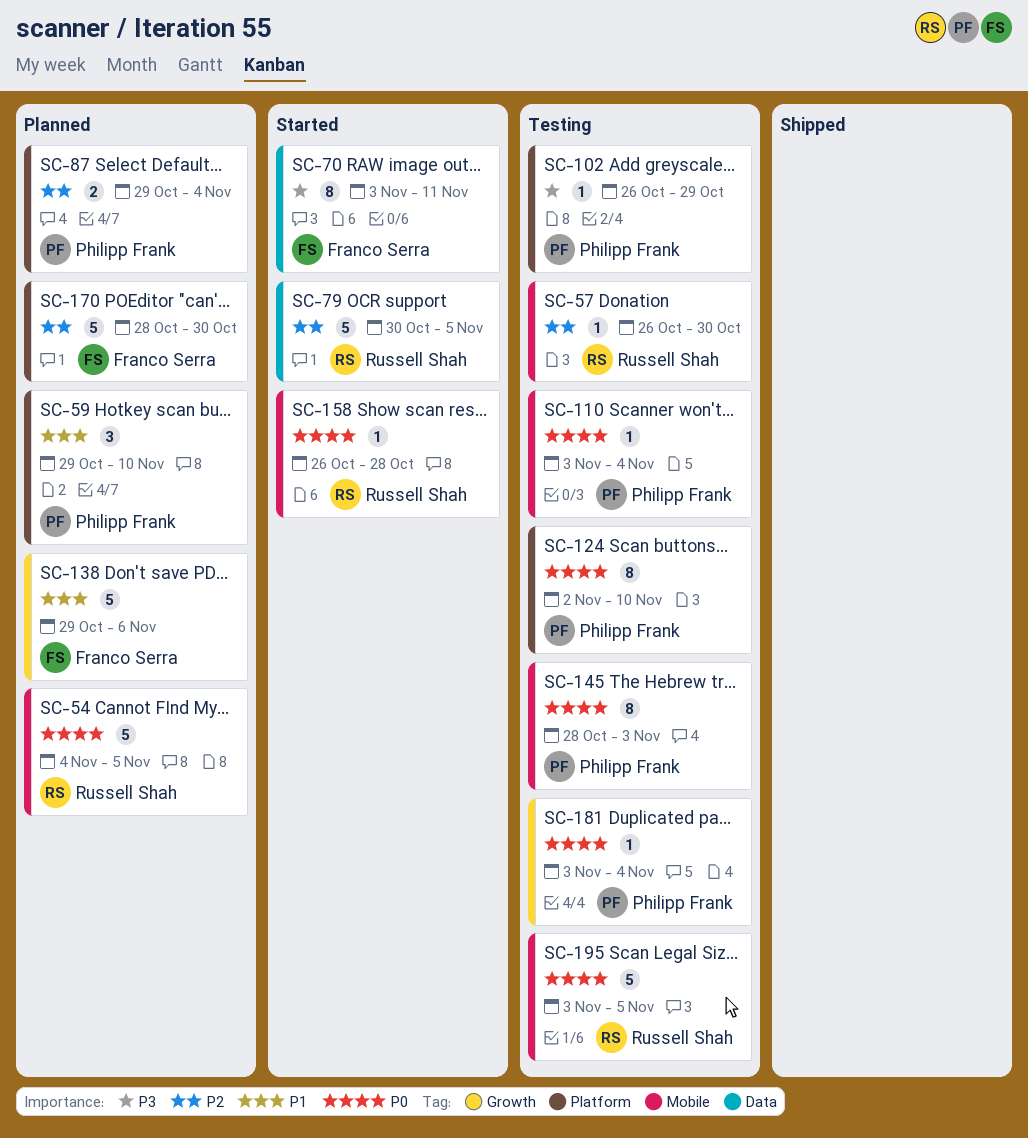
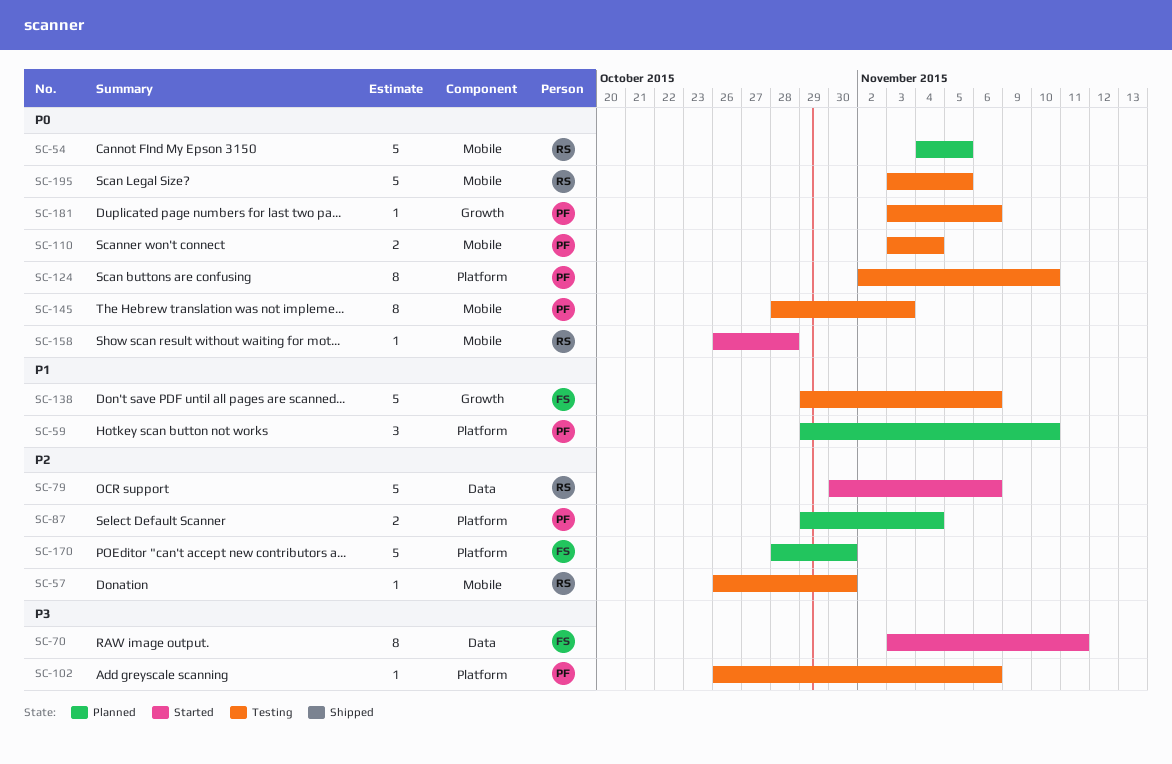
SC-79, due: Nov 5 -> Nov 6
SC-102, due: Oct 29 -> Nov 6
SC-110, estimate: 1 -> 2
SC-138, status: Planned -> Testing
SC-181, due: Nov 4 -> Nov 6

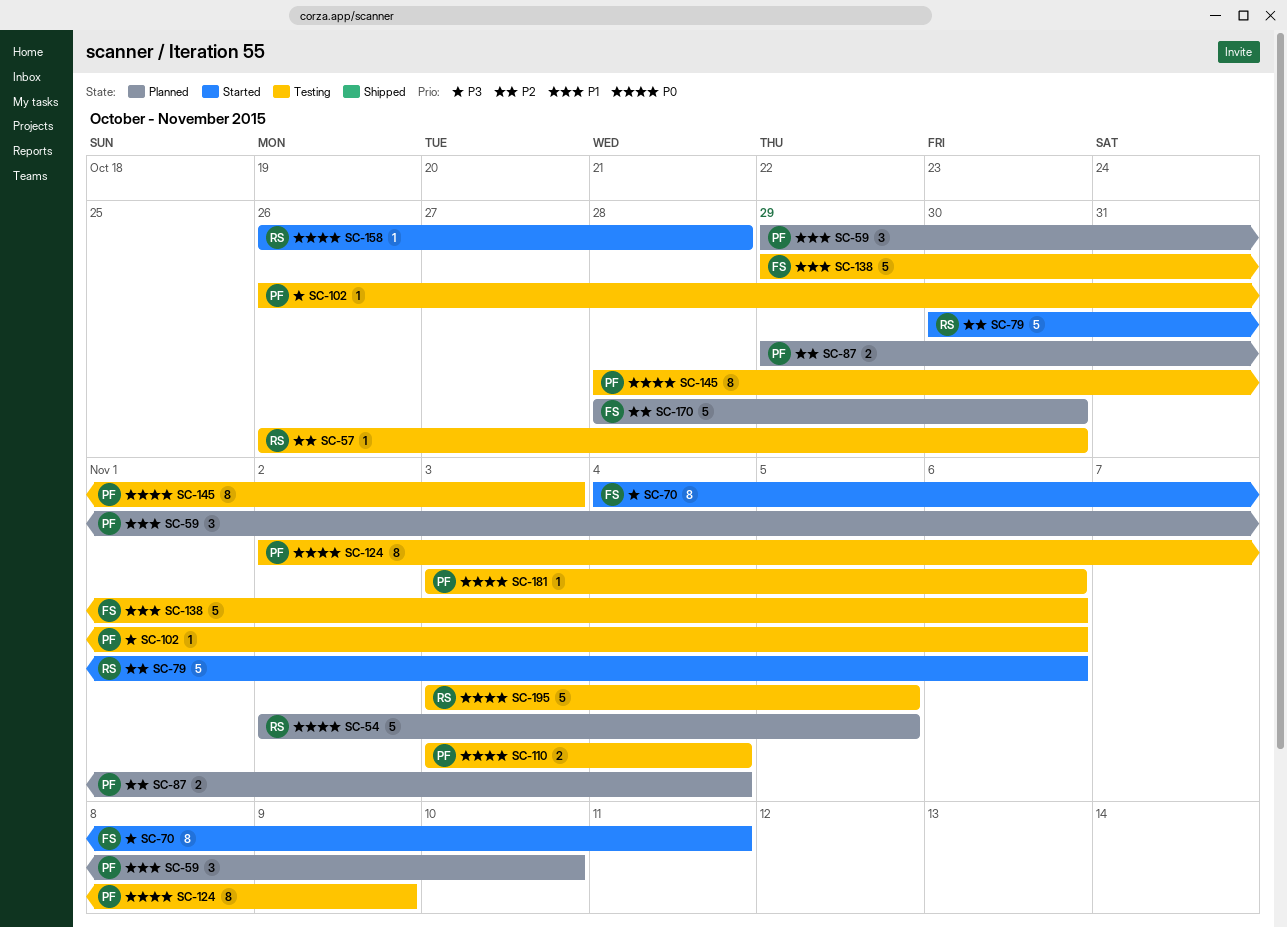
SC-54, start: Nov 4 -> Nov 2
SC-70, start: Nov 3 -> Nov 4
SC-124, due: Nov 10 -> Nov 9

